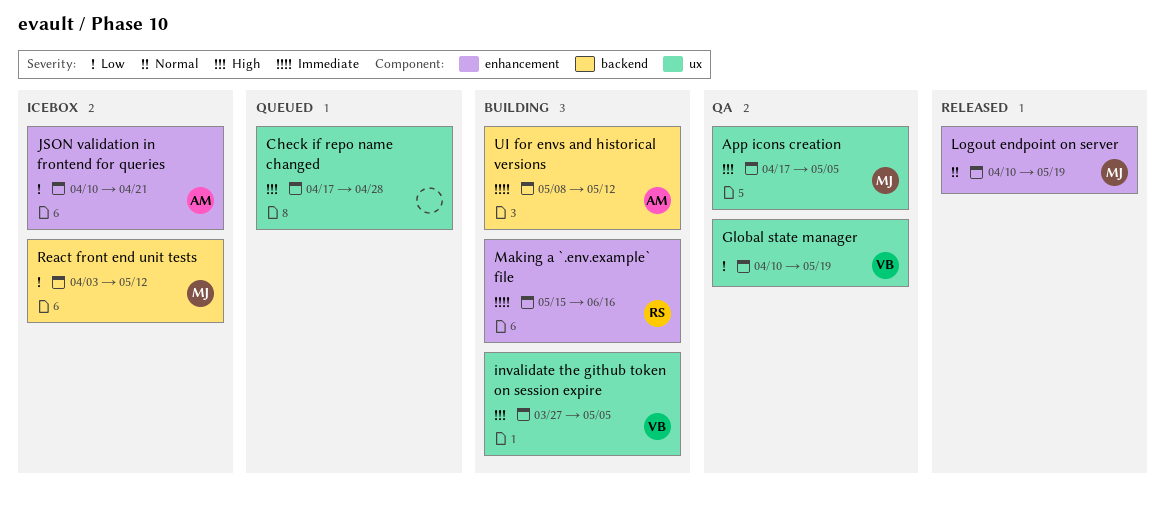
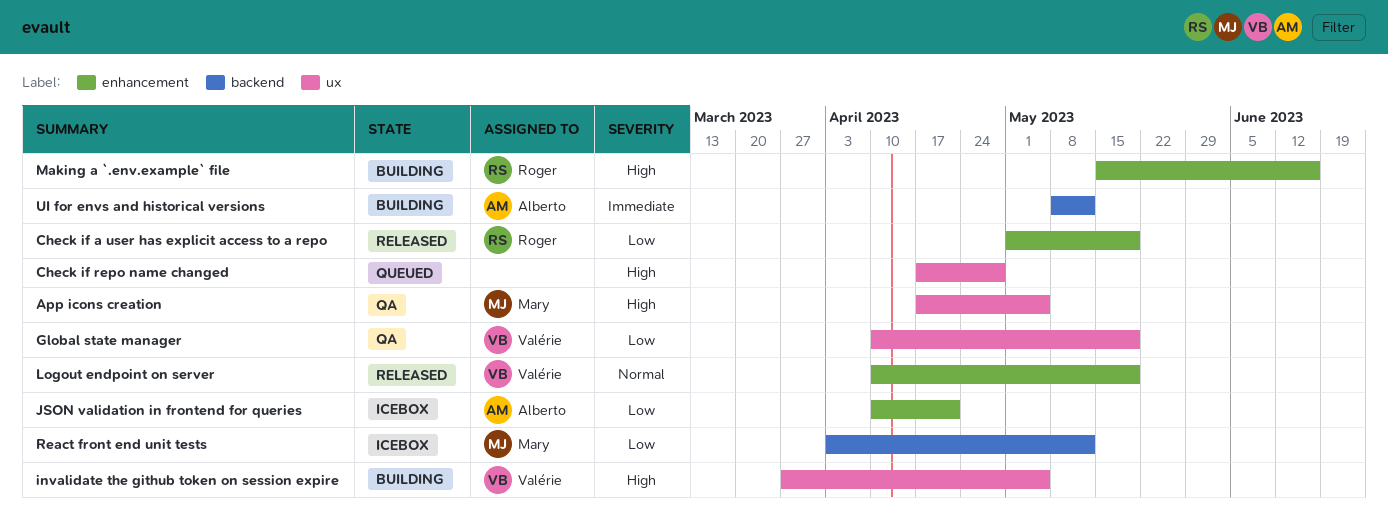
Check if a user has explicit access to a repo: none -> present
Logout endpoint on server, owner: Mary -> Valérie
Making a `.env.example` file, priority: Immediate -> High

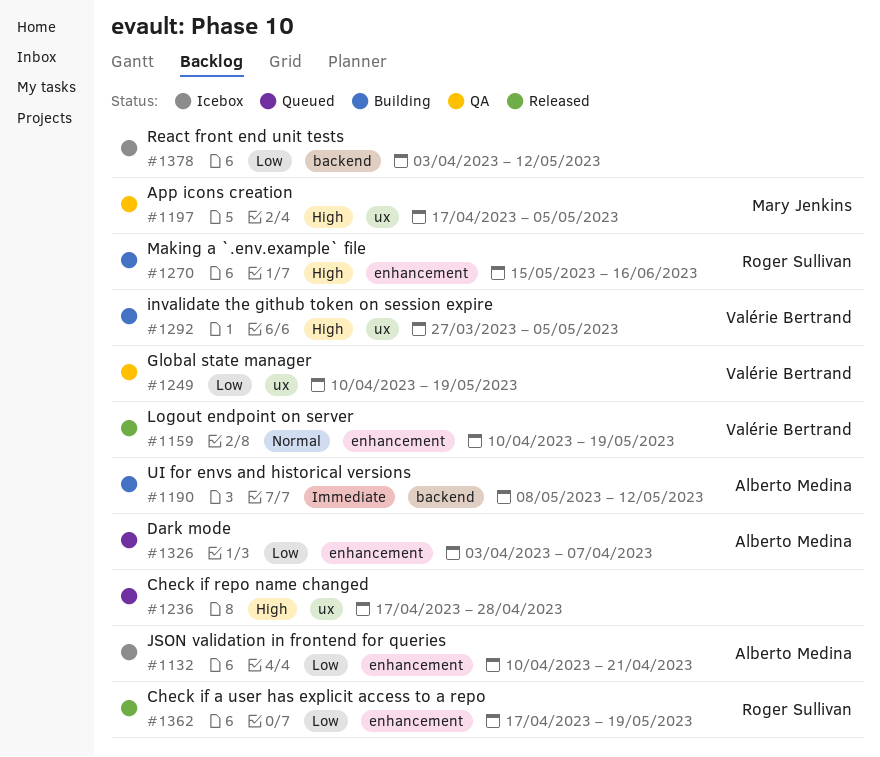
Check if a user has explicit access to a repo, start: May 1 -> Apr 17
Dark mode: none -> present
React front end unit tests, owner: Mary Jenkins -> none

